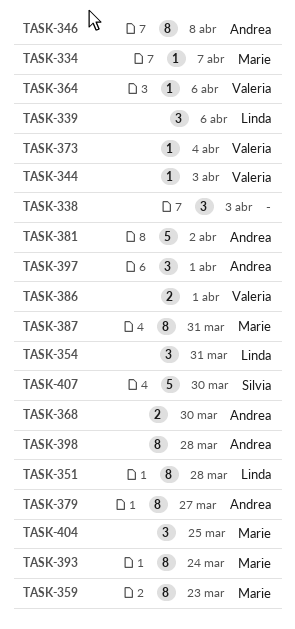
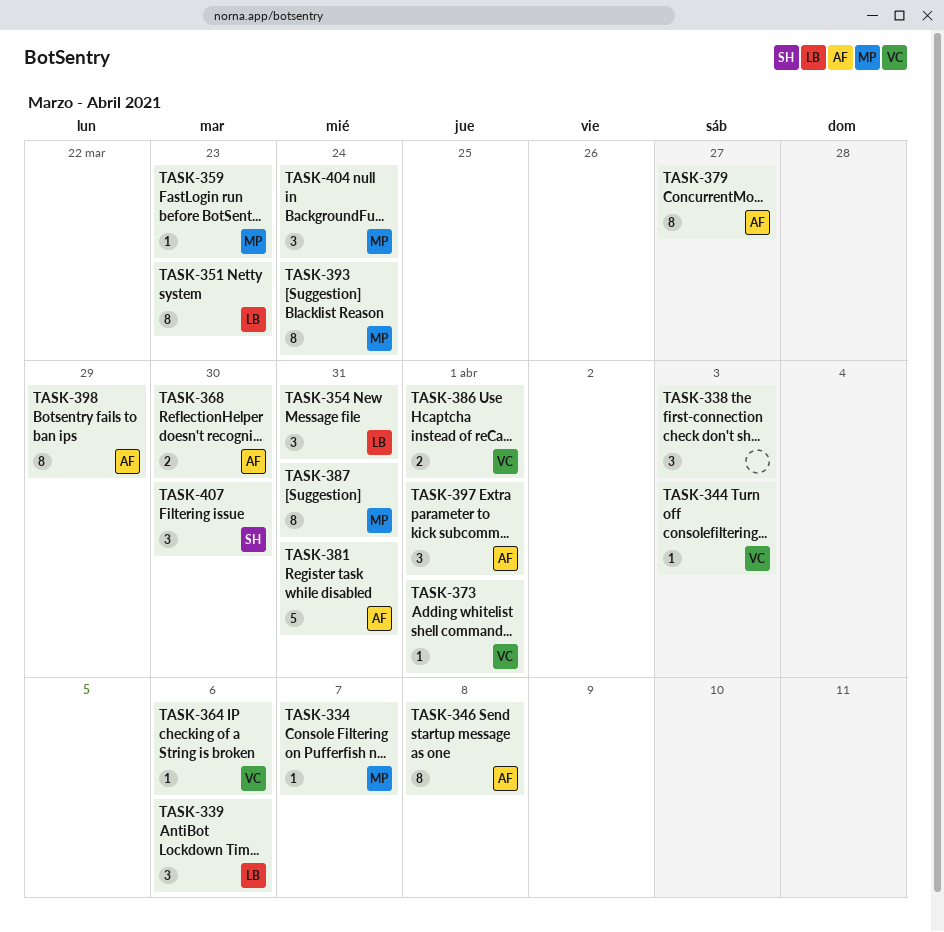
TASK-351, due: Mar 28 -> Mar 23
TASK-359, estimate: 8 -> 1
TASK-373, due: Apr 4 -> Apr 1
TASK-381, due: Apr 2 -> Mar 31
TASK-398, due: Mar 28 -> Mar 29
TASK-404, due: Mar 25 -> Mar 24
TASK-407, estimate: 5 -> 3

